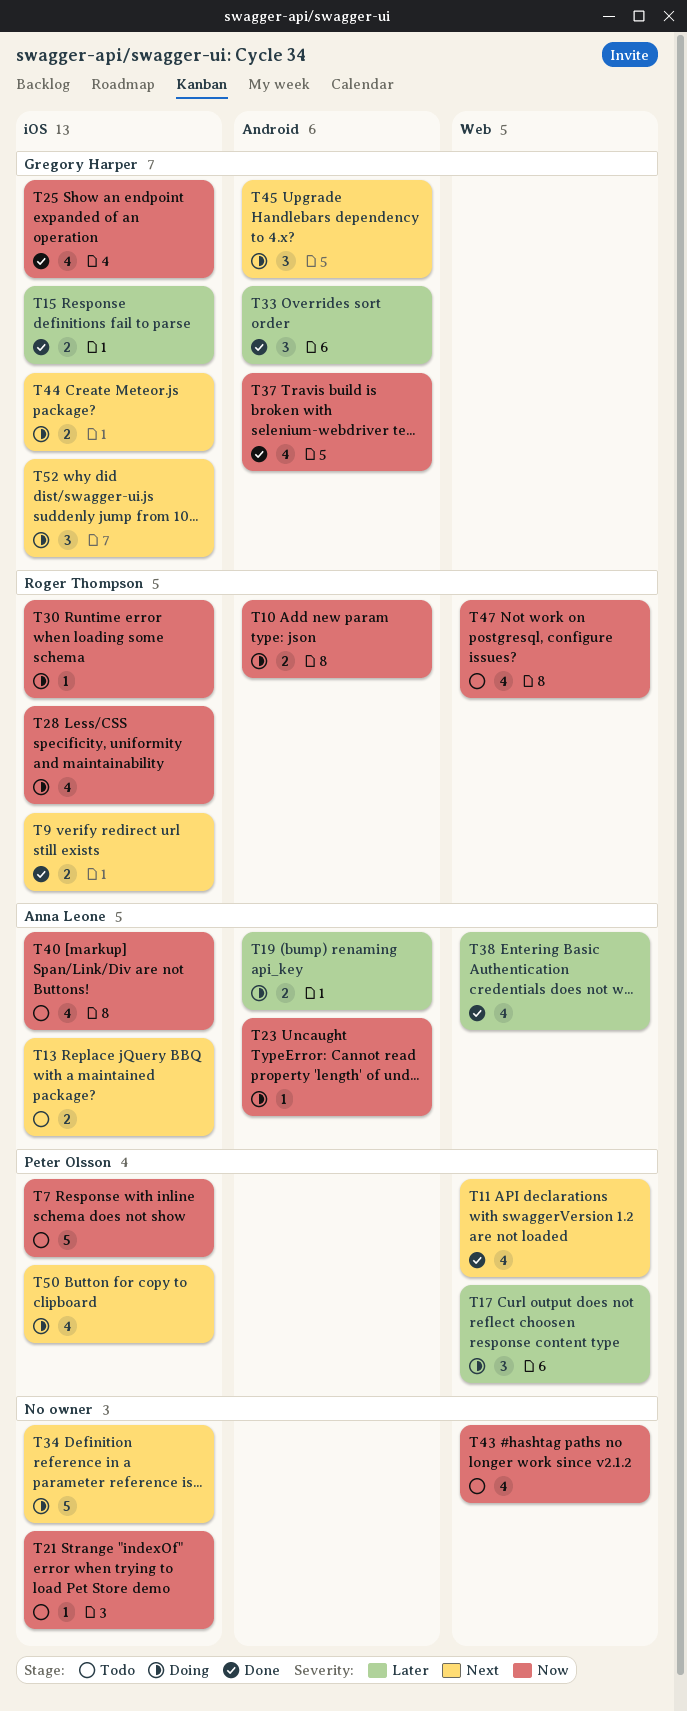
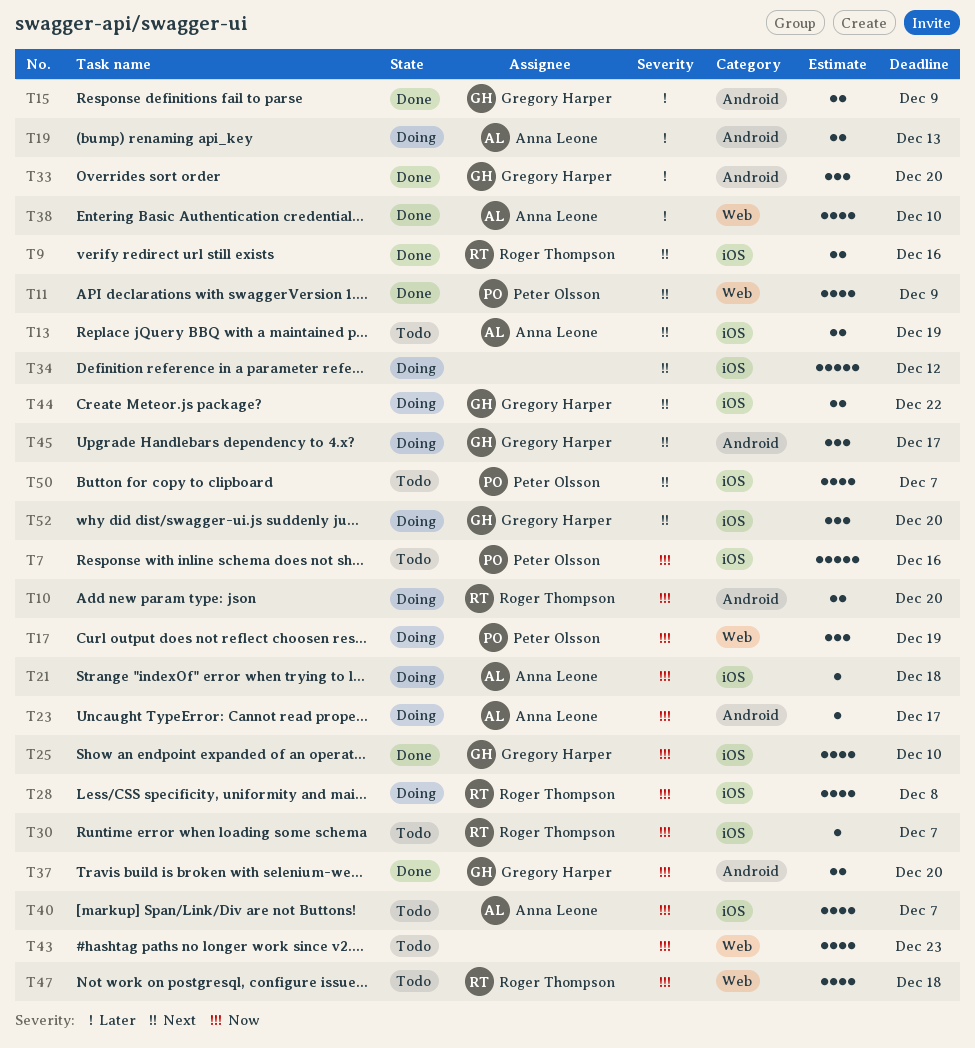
T15, label: iOS -> Android
T17, priority: Later -> Now
T21, status: Todo -> Doing
T21, owner: none -> Anna Leone
T30, status: Doing -> Todo
T37, estimate: 4 -> 2
T50, status: Doing -> Todo

